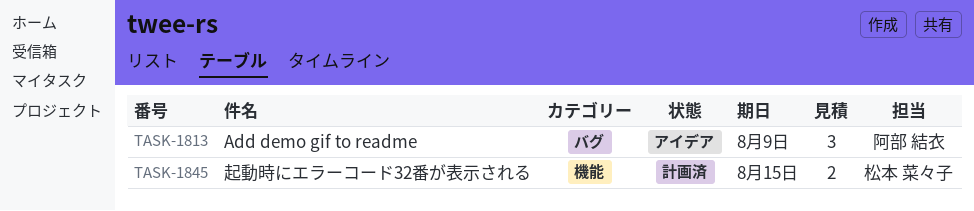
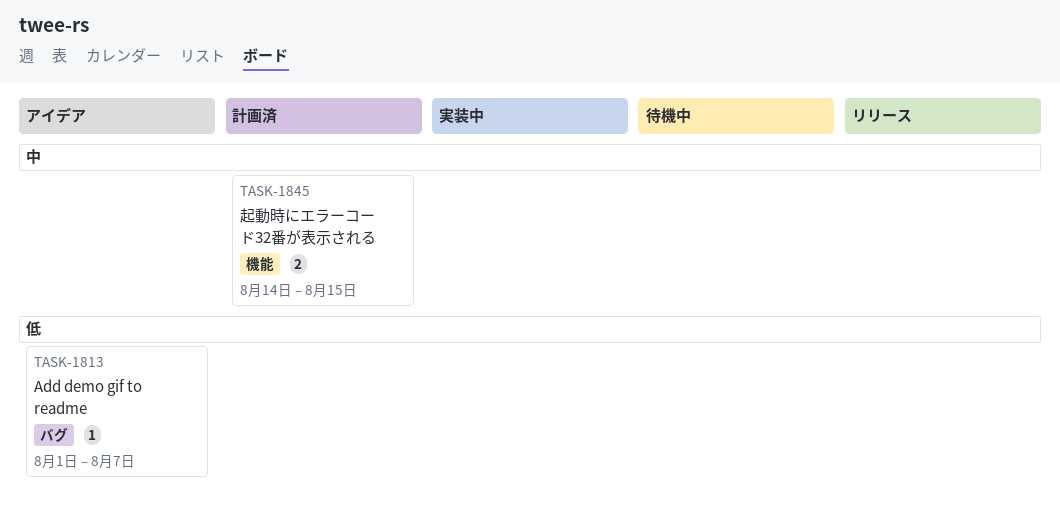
TASK-1813, estimate: 3 -> 1
TASK-1813, due: Aug 9 -> Aug 7

